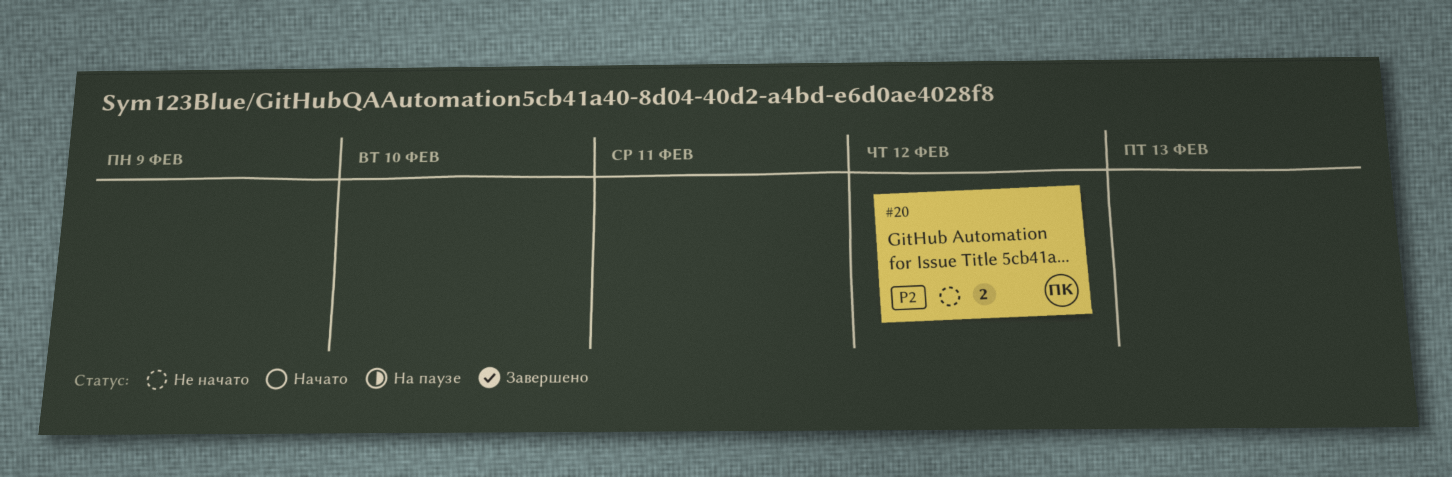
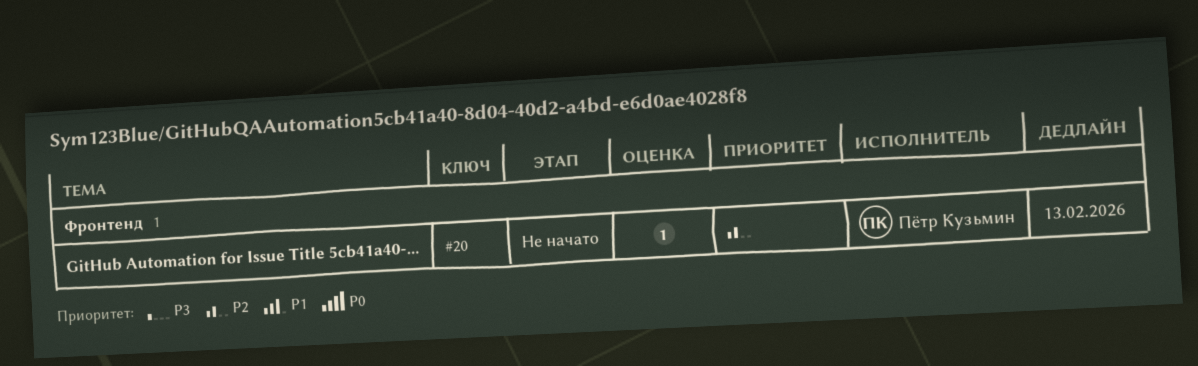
#20, estimate: 2 -> 1
#20, due: Feb 12 -> Feb 13

